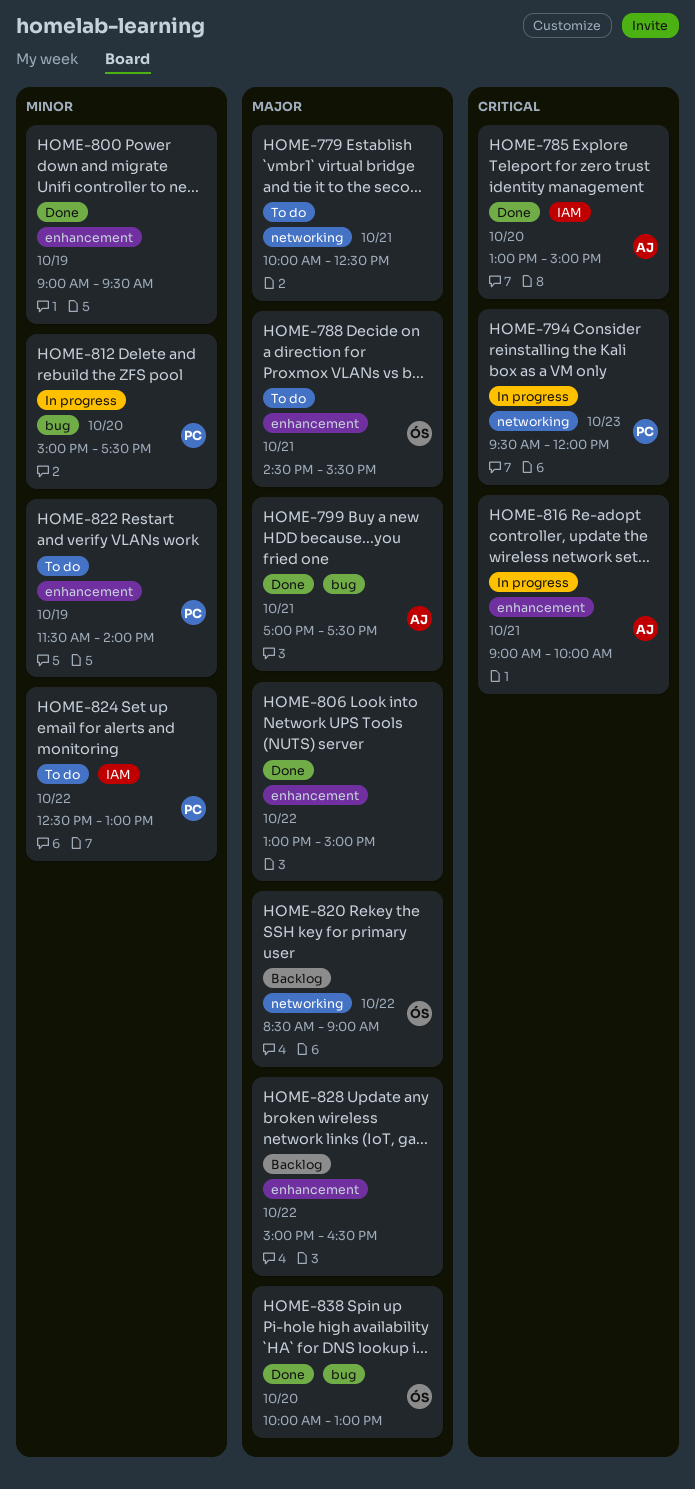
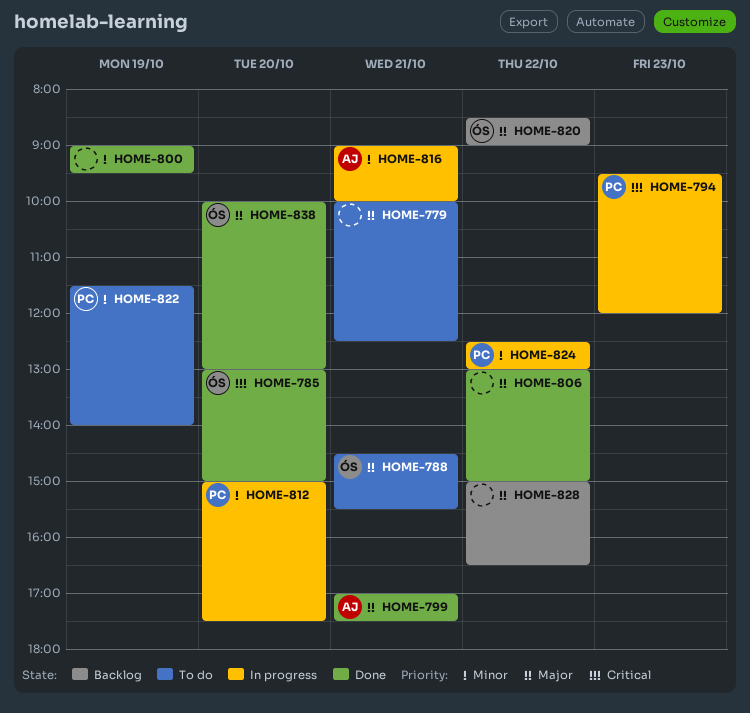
HOME-785, owner: AJ -> ÓS
HOME-816, priority: Critical -> Minor
HOME-824, status: To do -> In progress

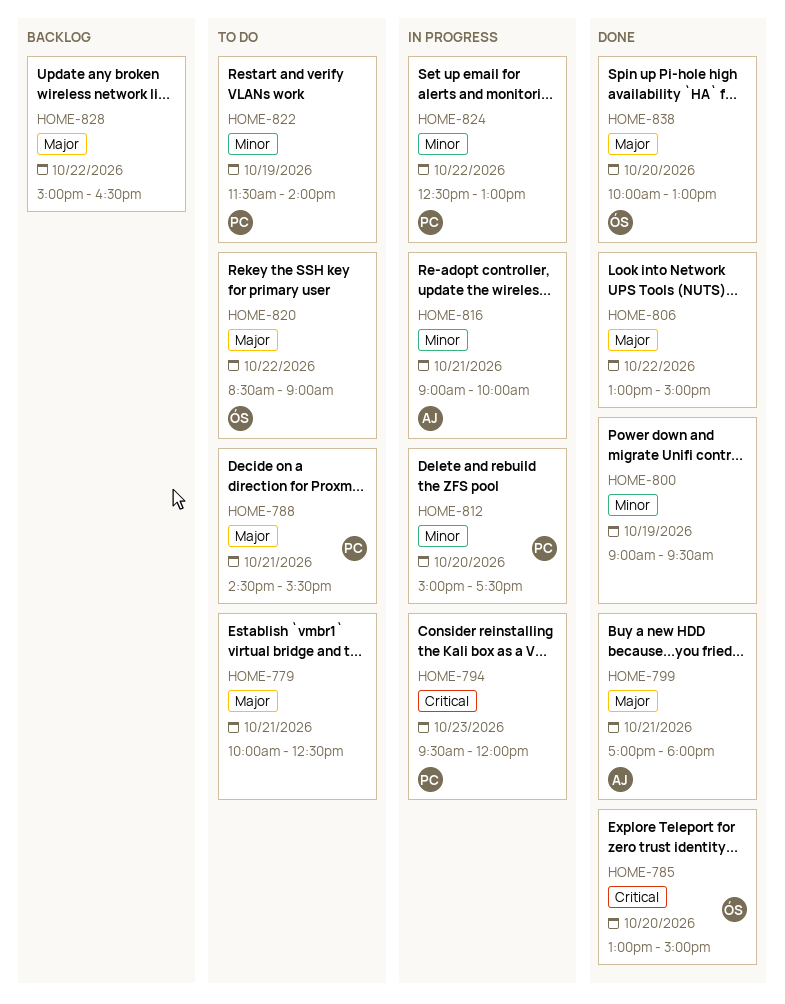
HOME-788, owner: ÓS -> PC
HOME-799, ends: 17:30 -> 18:00
HOME-820, status: Backlog -> To do

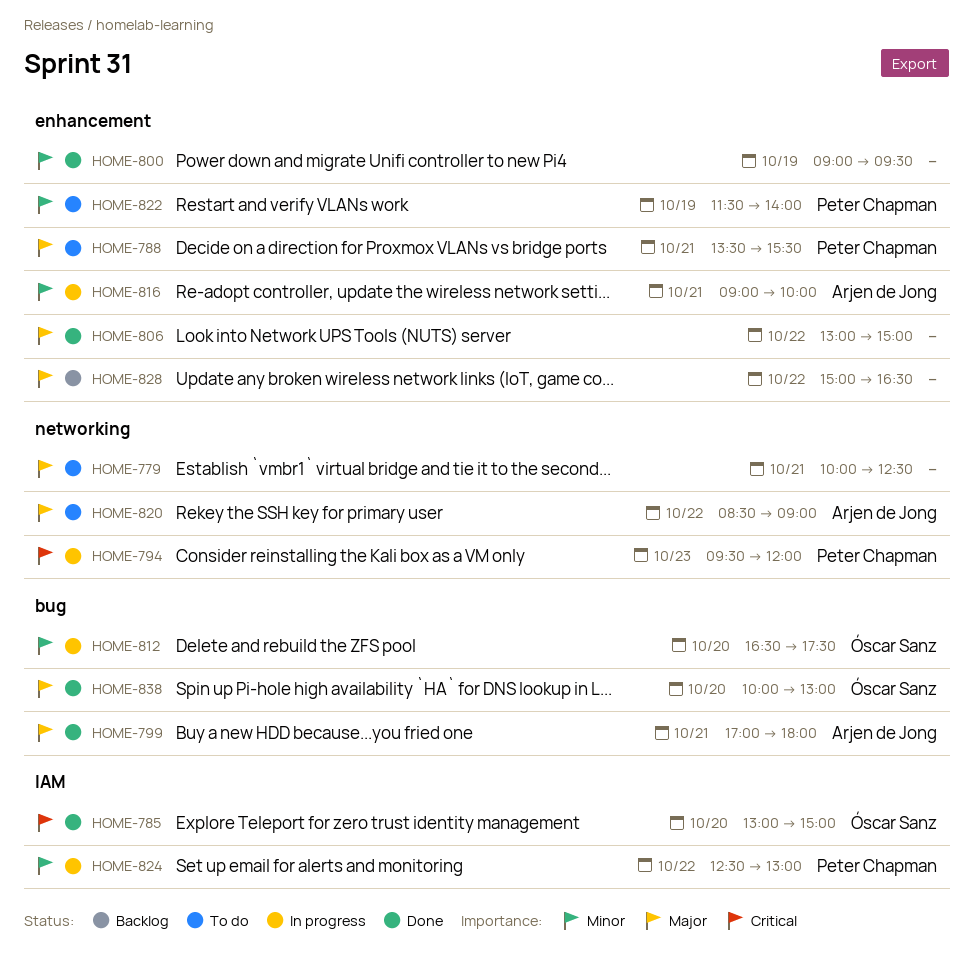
HOME-788, begins: 14:30 -> 13:30
HOME-812, owner: Peter Chapman -> Óscar Sanz
HOME-812, begins: 15:00 -> 16:30
HOME-820, owner: Óscar Sanz -> Arjen de Jong

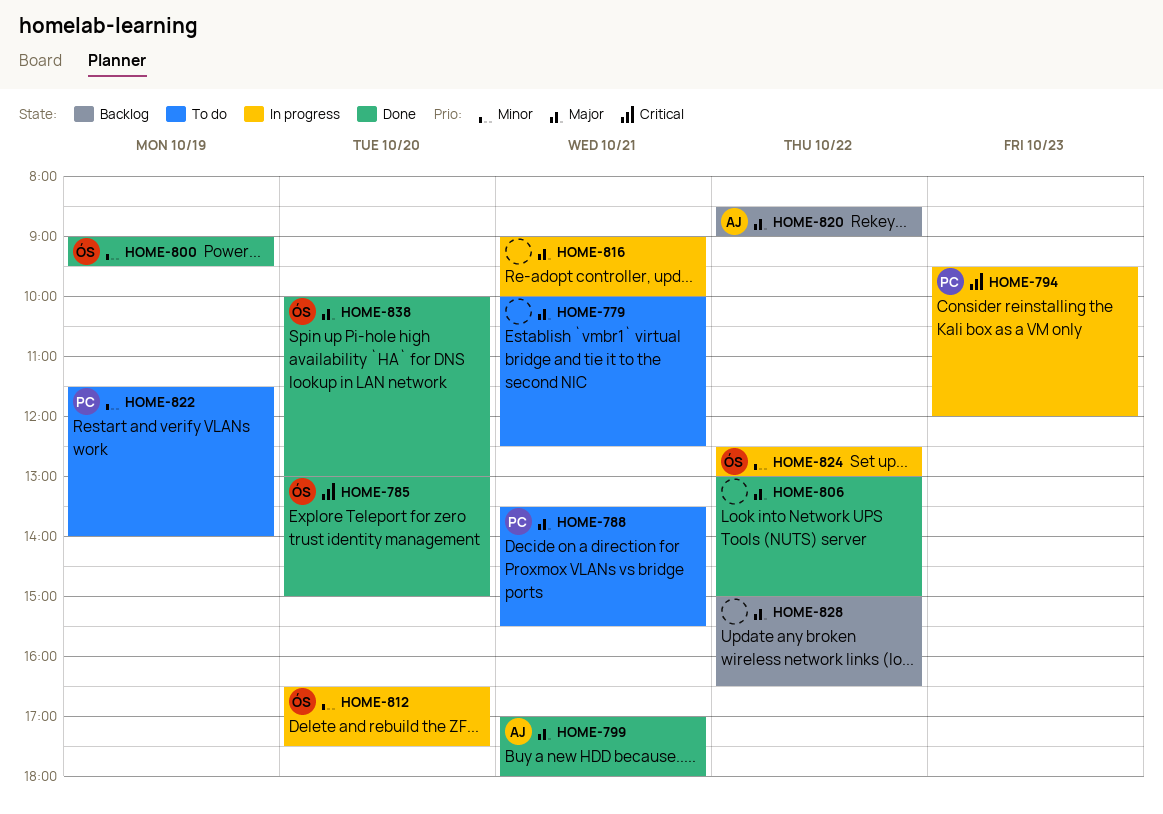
HOME-800, owner: none -> Óscar Sanz
HOME-816, owner: Arjen de Jong -> none
HOME-816, priority: Minor -> Major
HOME-820, status: To do -> Backlog
HOME-824, owner: Peter Chapman -> Óscar Sanz

